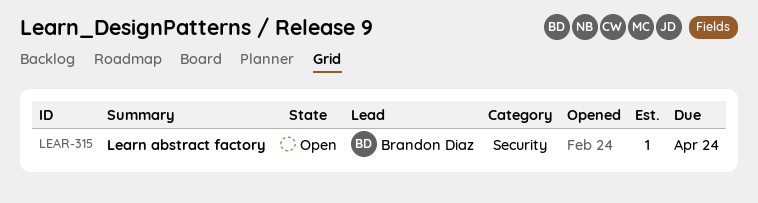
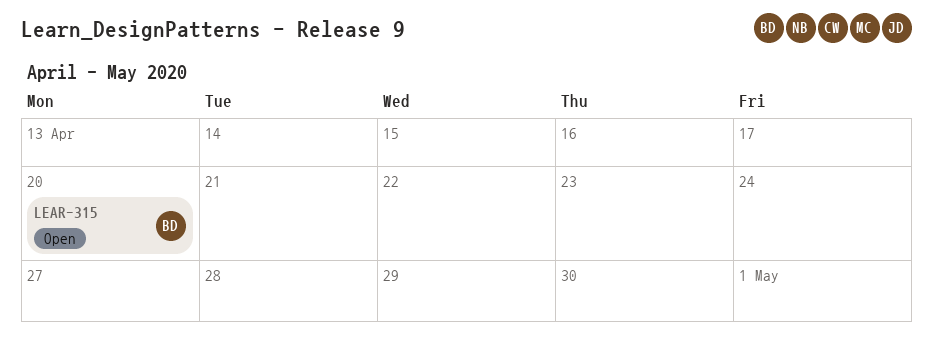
LEAR-315, due: Apr 24 -> Apr 20

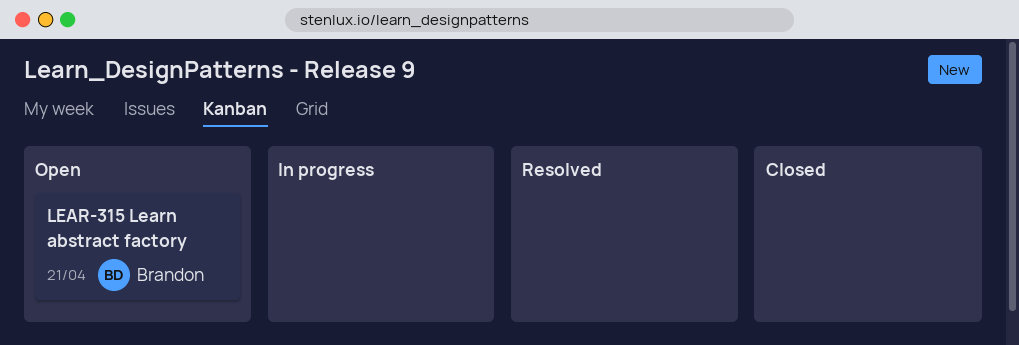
LEAR-315, due: Apr 20 -> Apr 21

